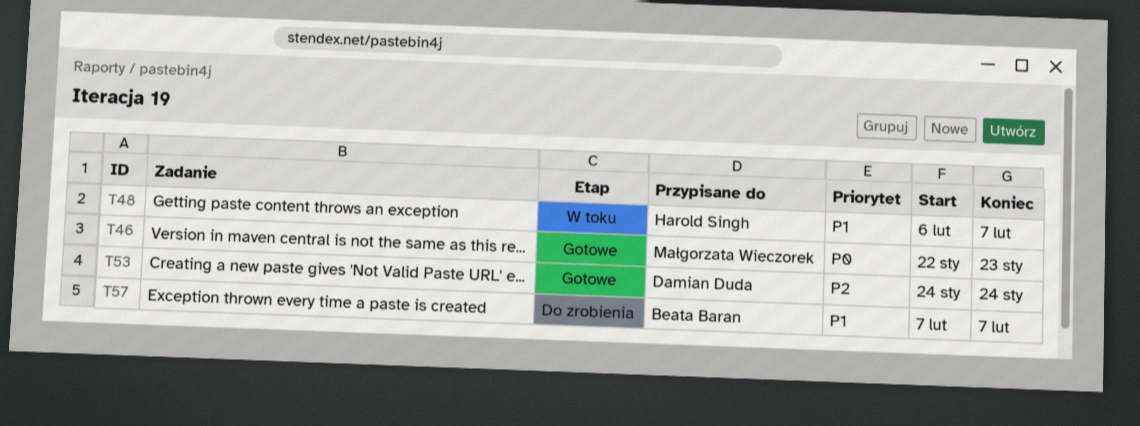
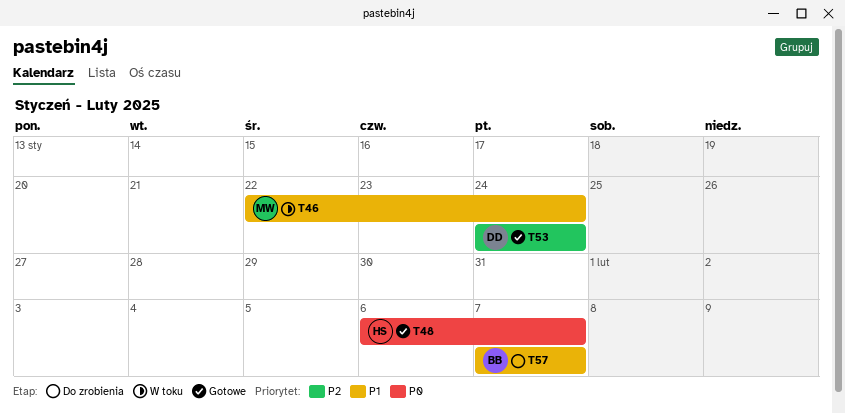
T46, status: Gotowe -> W toku
T46, priority: P0 -> P1
T46, due: Jan 23 -> Jan 24
T48, status: W toku -> Gotowe
T48, priority: P1 -> P0

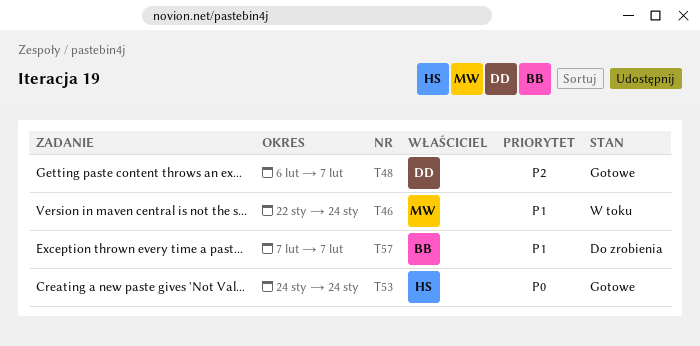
T48, owner: HS -> DD
T48, priority: P0 -> P2
T53, owner: DD -> HS
T53, priority: P2 -> P0

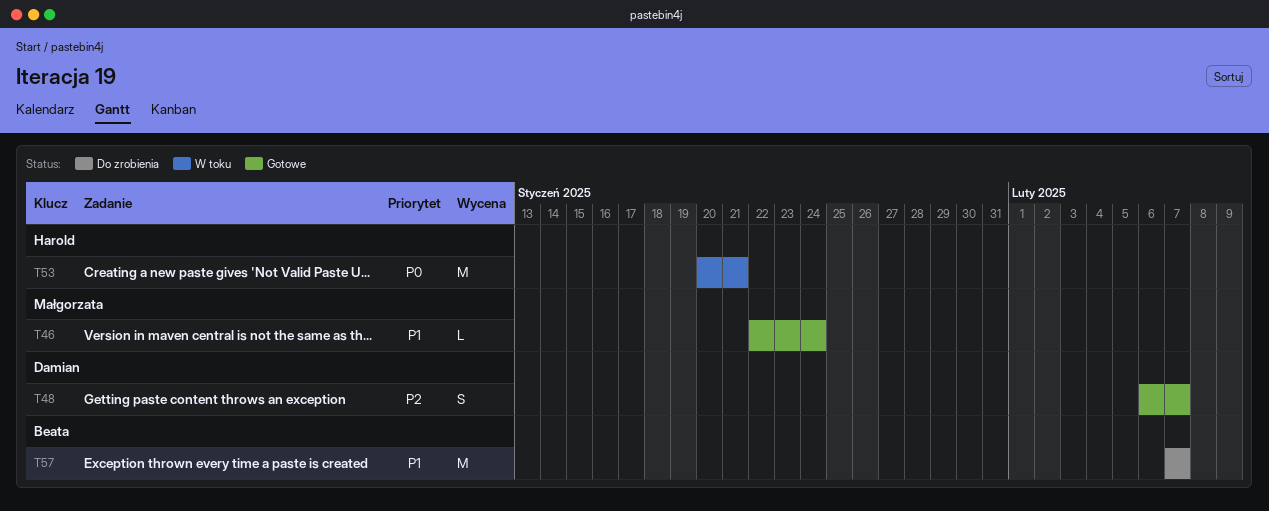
T46, status: W toku -> Gotowe
T53, status: Gotowe -> W toku
T53, start: Jan 24 -> Jan 20
T53, due: Jan 24 -> Jan 21

